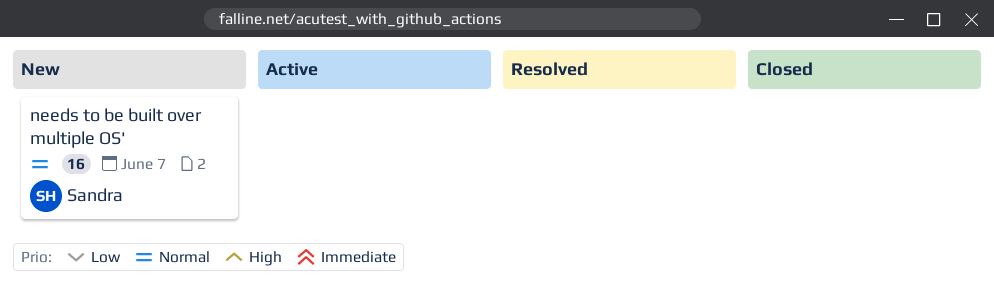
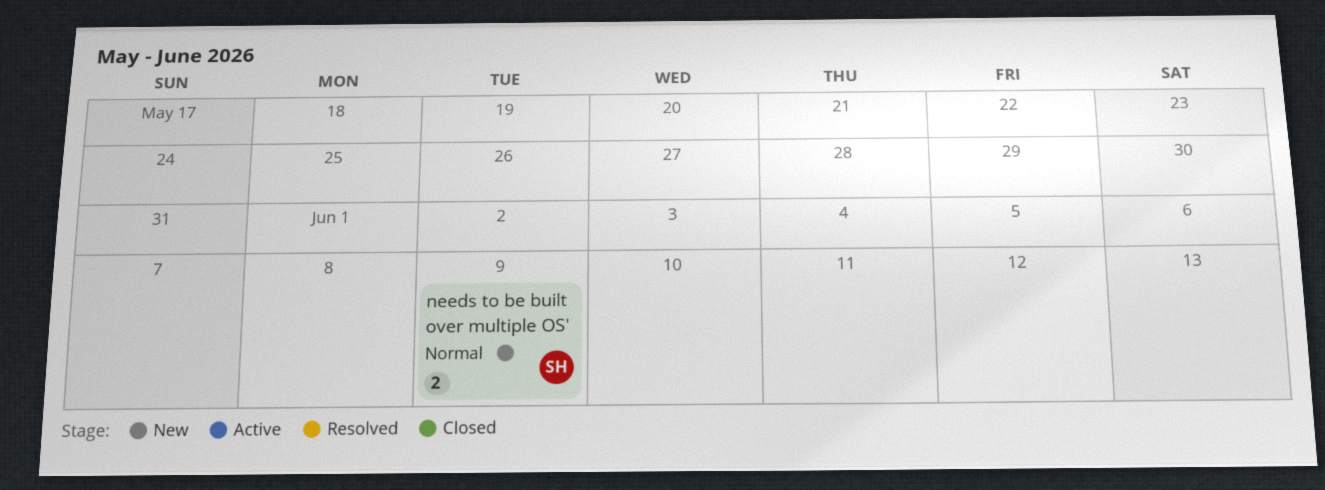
needs to be built over multiple OS', estimate: 16 -> 2
needs to be built over multiple OS', due: Jun 7 -> Jun 9

